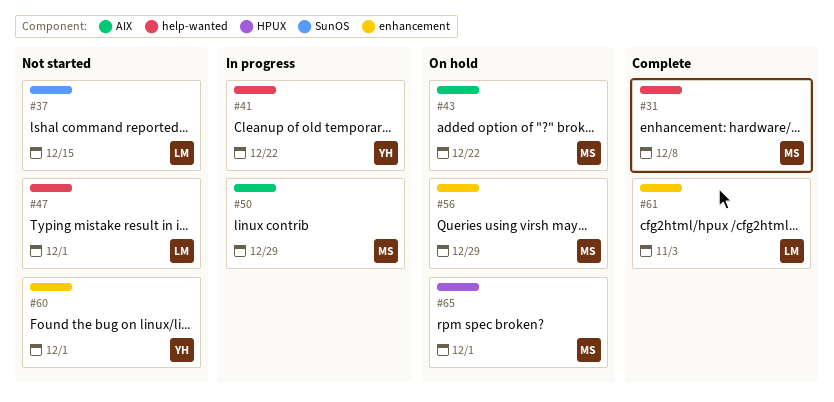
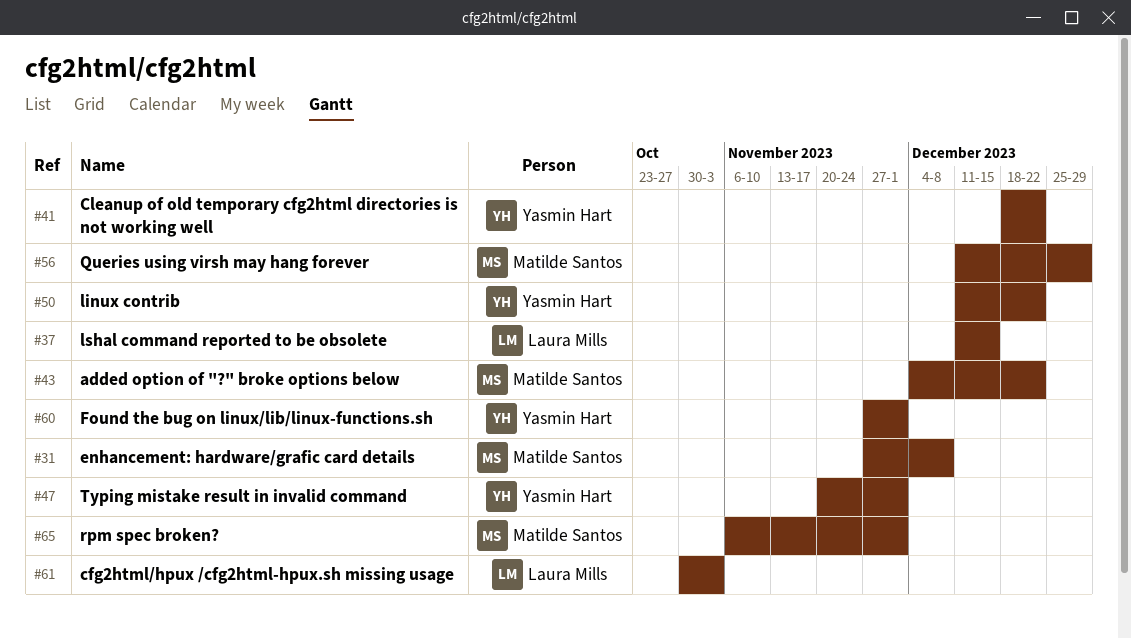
#47, owner: Laura Mills -> Yasmin Hart
#50, owner: Matilde Santos -> Yasmin Hart
#50, due: Dec 29 -> Dec 22

